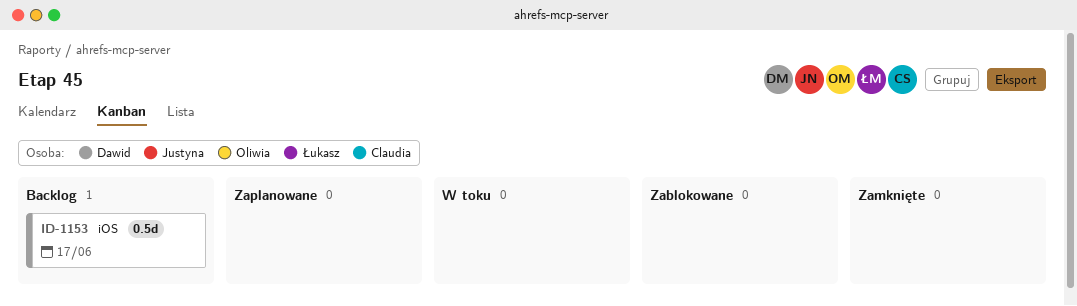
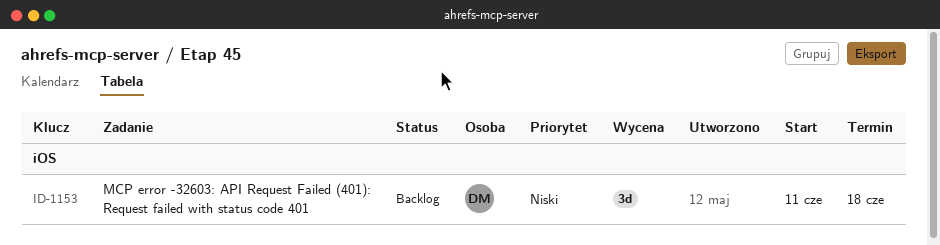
ID-1153, estimate: 0.5d -> 3d
ID-1153, due: Jun 17 -> Jun 18

